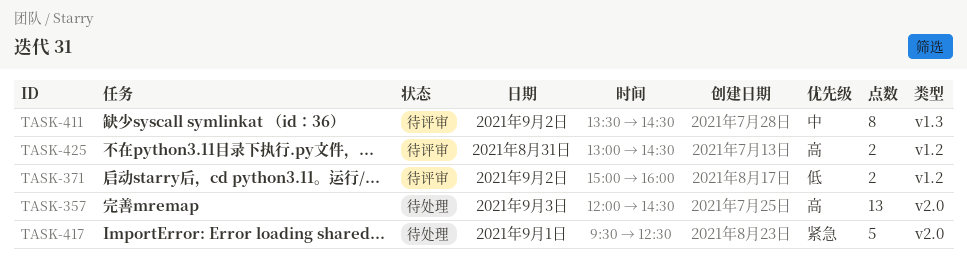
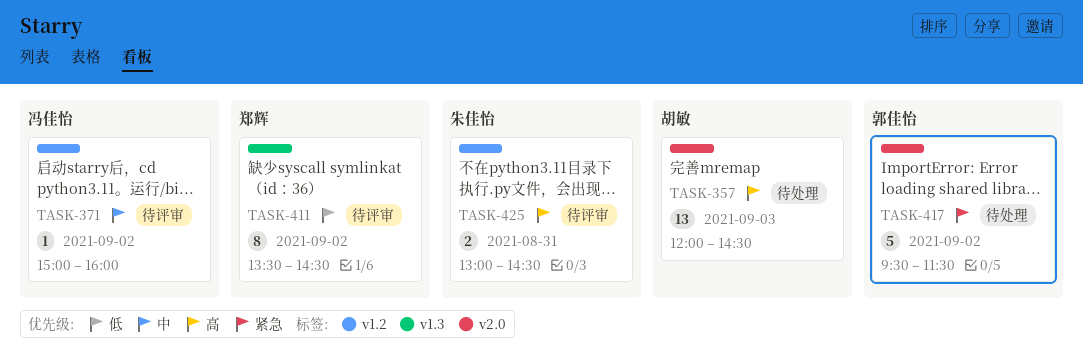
TASK-371, priority: 低 -> 中
TASK-371, estimate: 2 -> 1
TASK-411, priority: 中 -> 低
TASK-417, day: Sep 1 -> Sep 2
TASK-417, ends: 12:30 -> 11:30

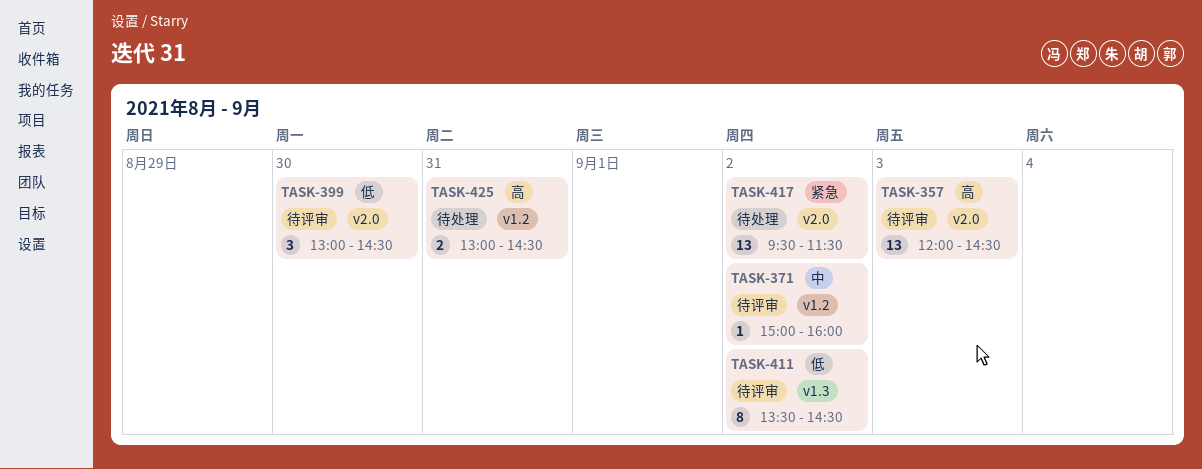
TASK-357, status: 待处理 -> 待评审
TASK-399: none -> present
TASK-417, estimate: 5 -> 13
TASK-425, status: 待评审 -> 待处理

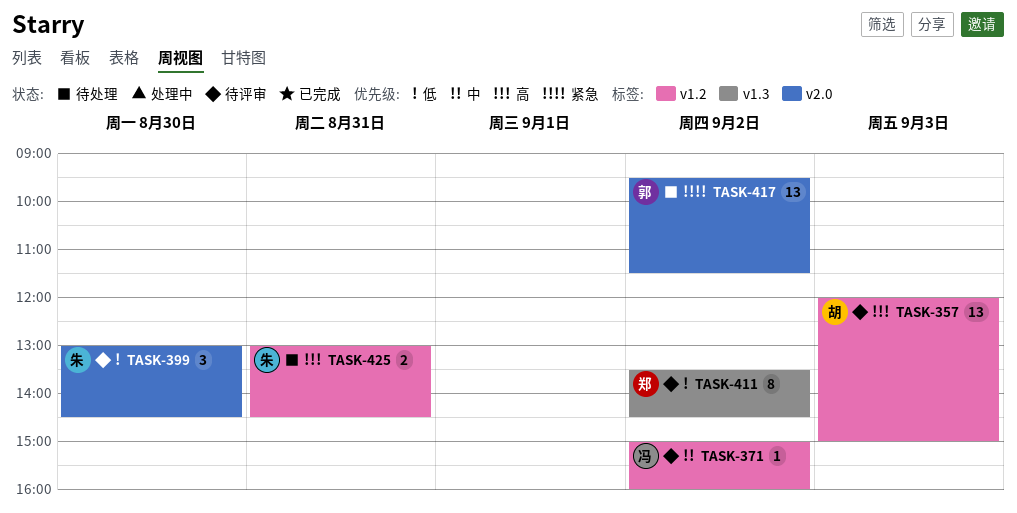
TASK-357, label: v2.0 -> v1.2
TASK-357, ends: 14:30 -> 15:00

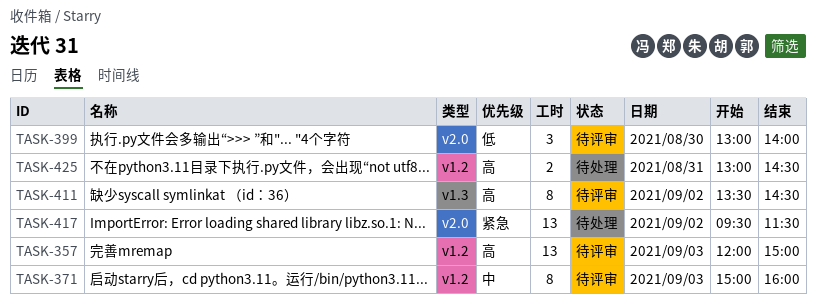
TASK-371, estimate: 1 -> 8
TASK-371, day: Sep 2 -> Sep 3
TASK-399, ends: 14:30 -> 14:00
TASK-411, priority: 低 -> 高

